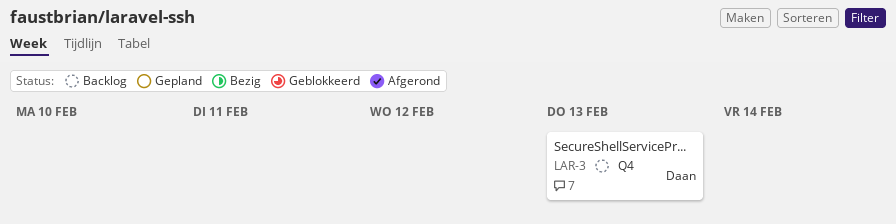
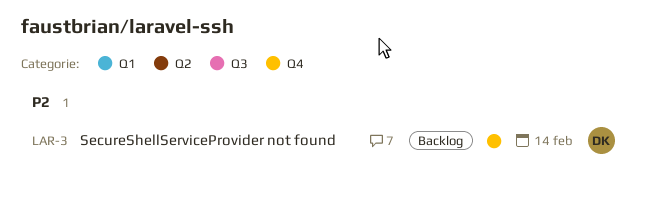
LAR-3, due: Feb 13 -> Feb 14

